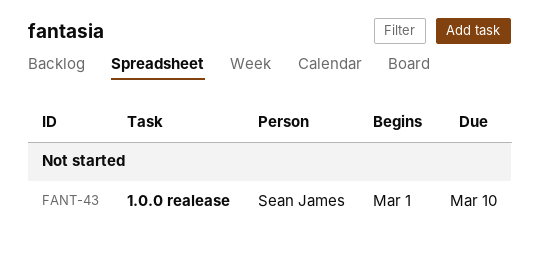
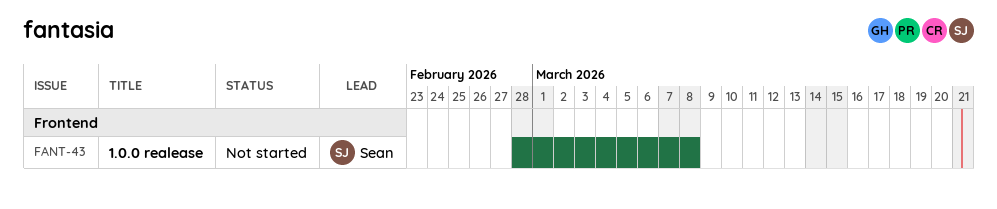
FANT-43, start: Mar 1 -> Feb 28
FANT-43, due: Mar 10 -> Mar 8

